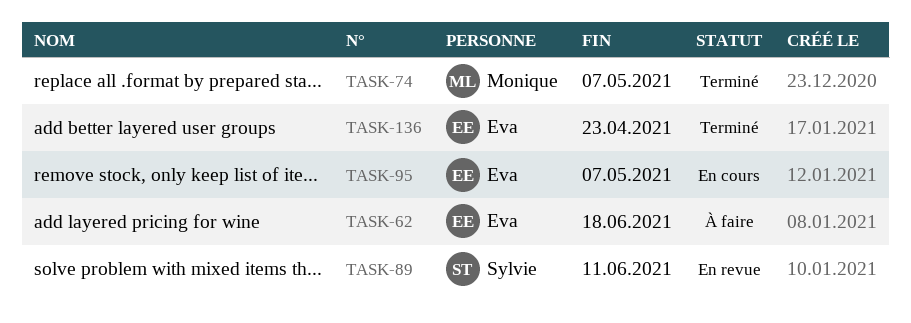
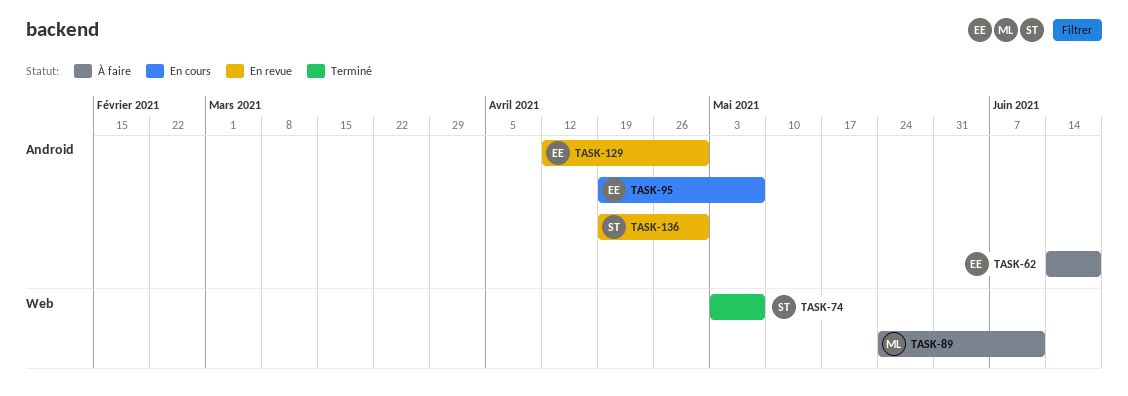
TASK-74, owner: Monique -> Sylvie
TASK-89, status: En revue -> À faire
TASK-89, owner: Sylvie -> Monique
TASK-129: none -> present
TASK-136, status: Terminé -> En revue
TASK-136, owner: Eva -> Sylvie
TASK-136, due: Apr 23 -> Apr 30

